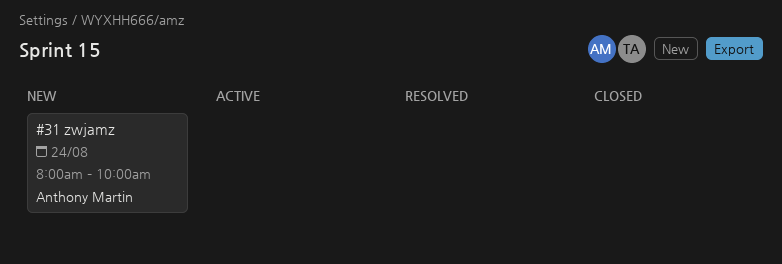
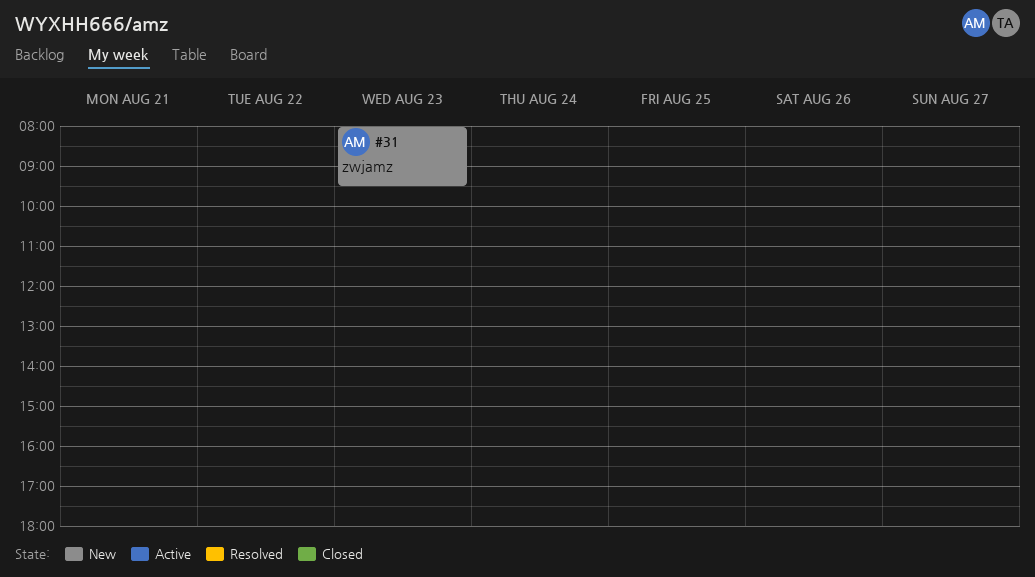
#31, day: Aug 24 -> Aug 23
#31, ends: 10:00 -> 09:30

